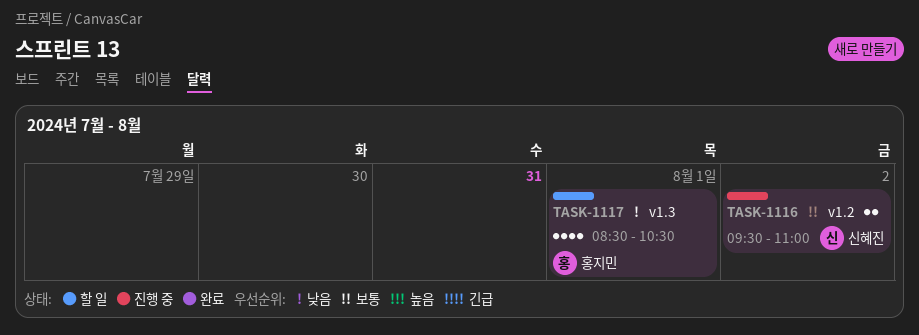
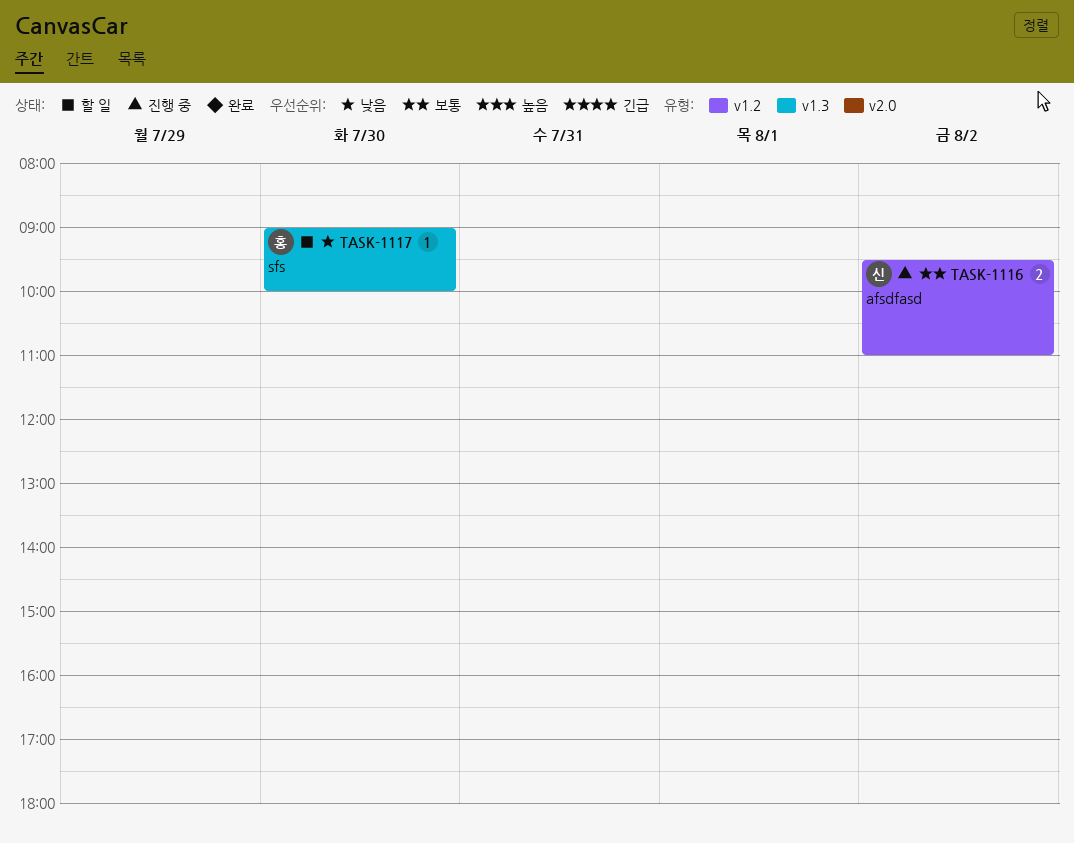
TASK-1117, estimate: 4 -> 1
TASK-1117, day: Aug 1 -> Jul 30
TASK-1117, begins: 08:30 -> 09:00
TASK-1117, ends: 10:30 -> 10:00

